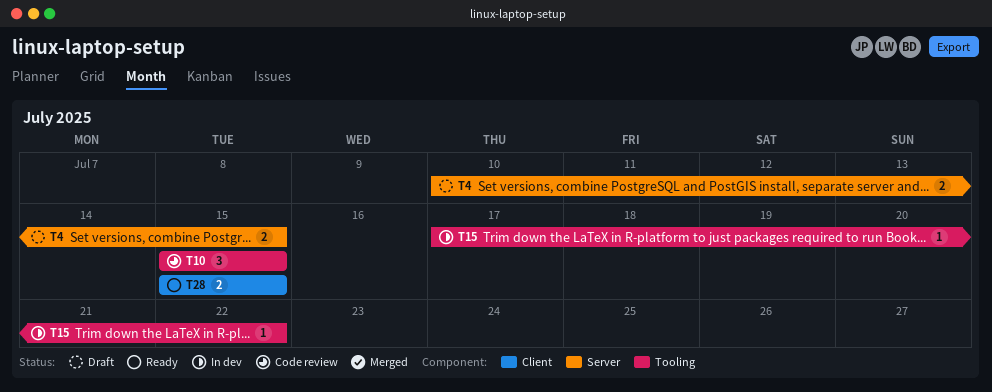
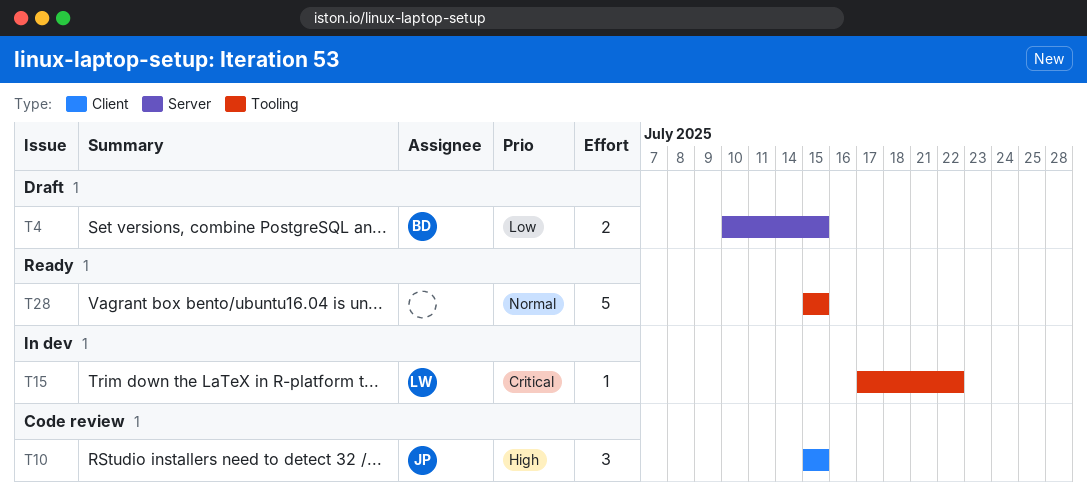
T10, label: Tooling -> Client
T28, label: Client -> Tooling
T28, estimate: 2 -> 5

